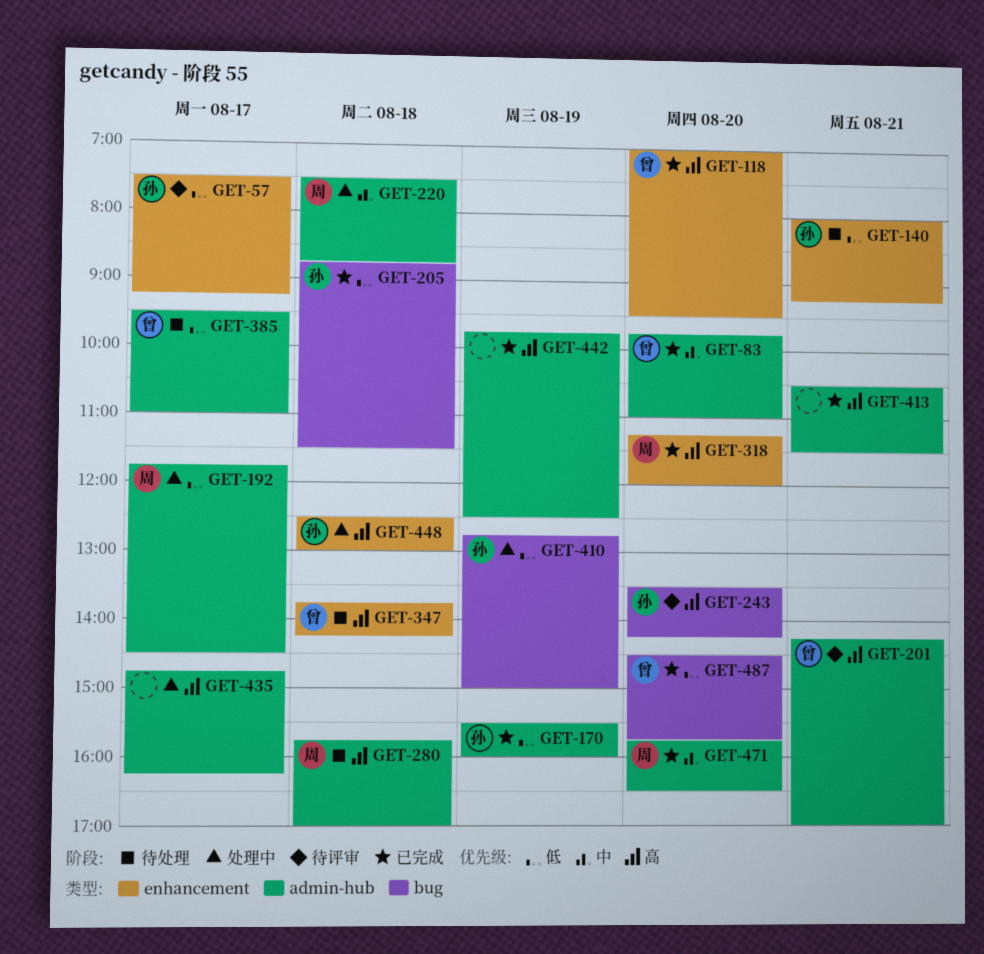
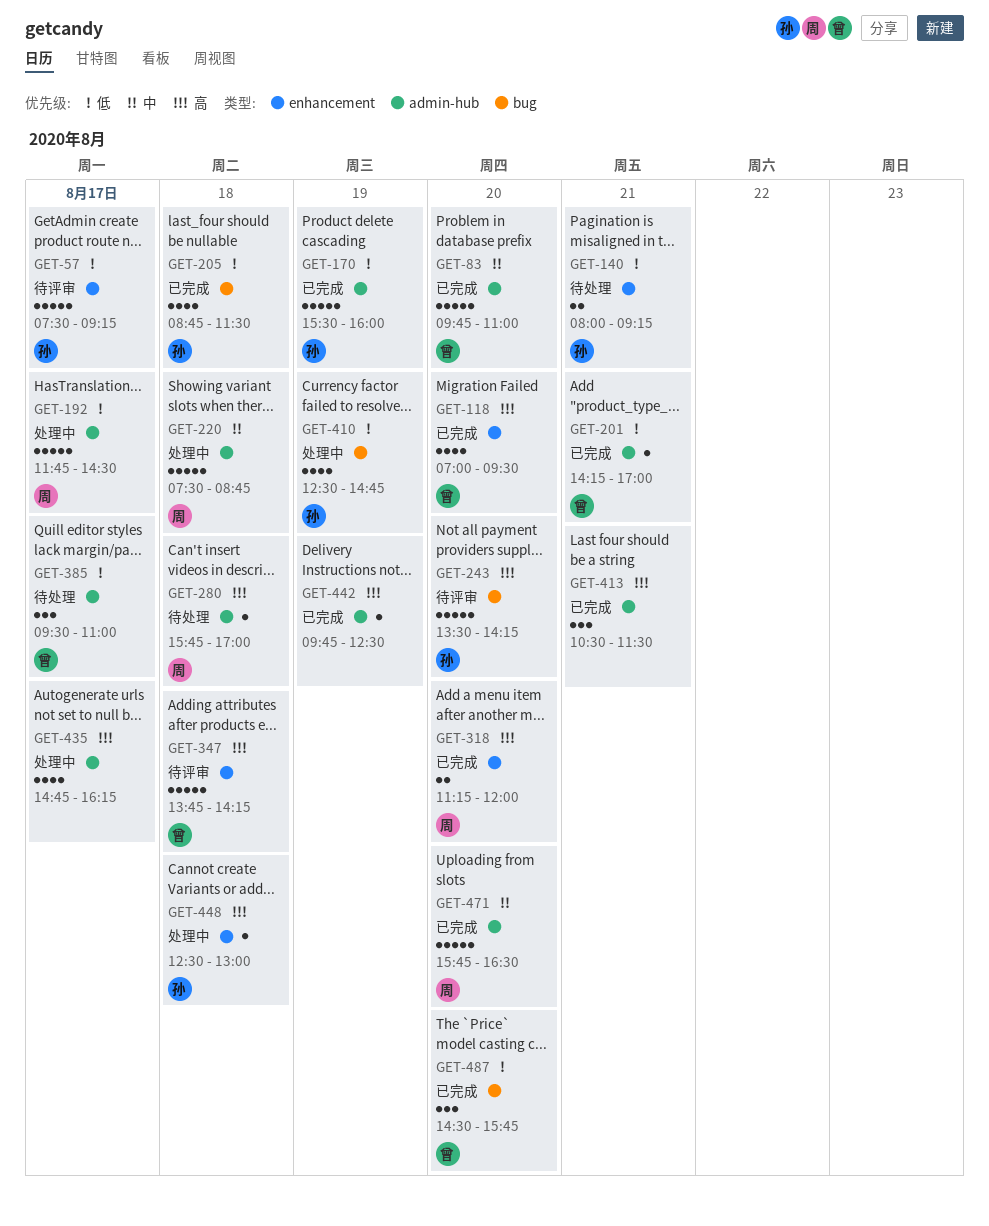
GET-201, status: 待评审 -> 已完成
GET-201, priority: 高 -> 低
GET-347, status: 待处理 -> 待评审
GET-410, begins: 12:45 -> 12:30
GET-410, ends: 15:00 -> 14:45

